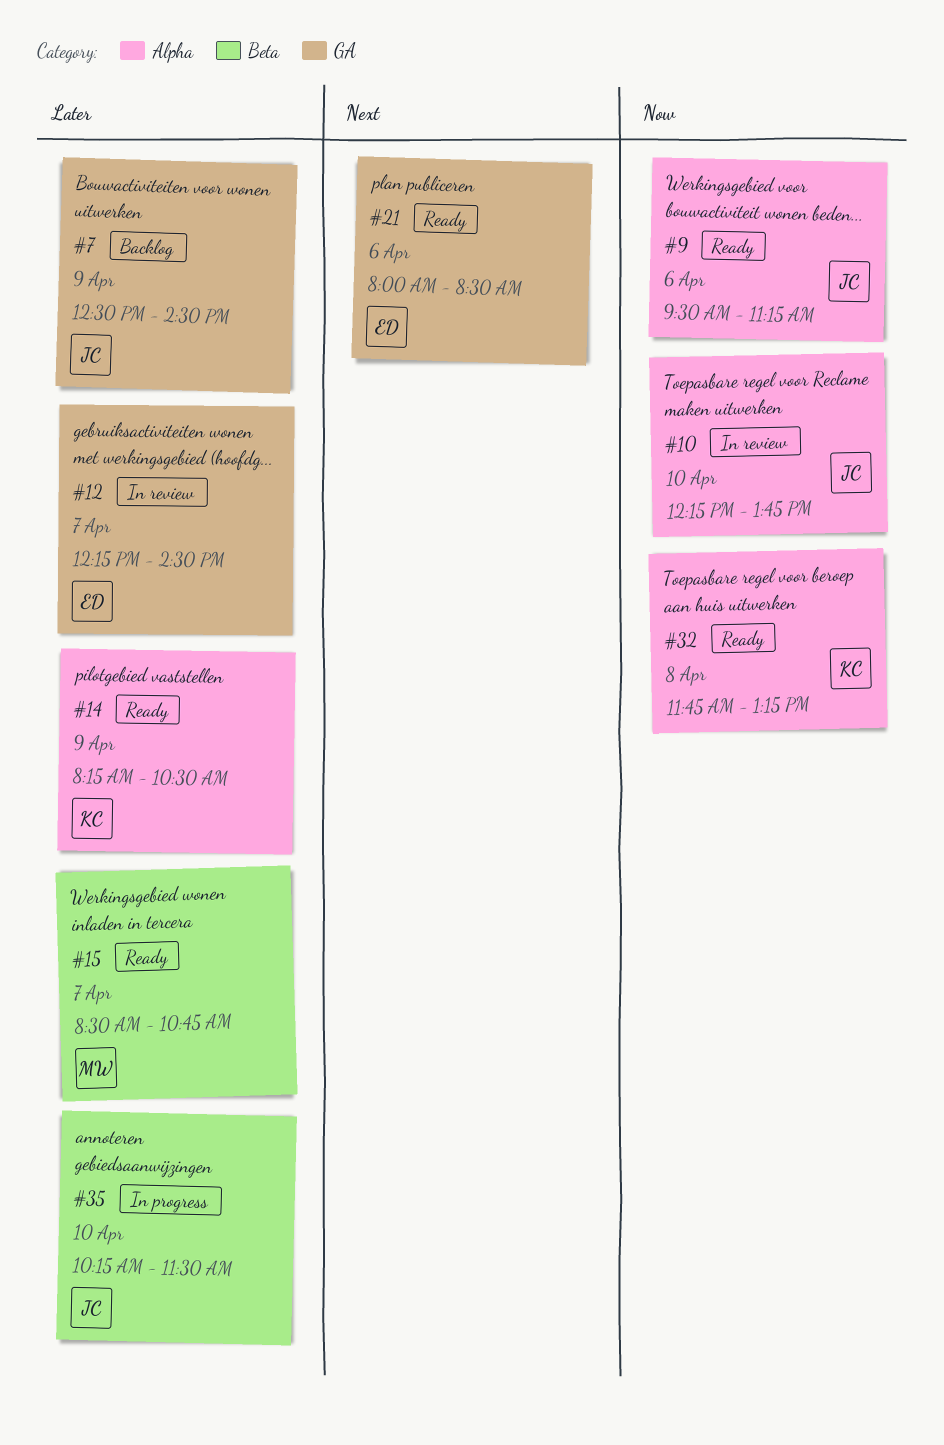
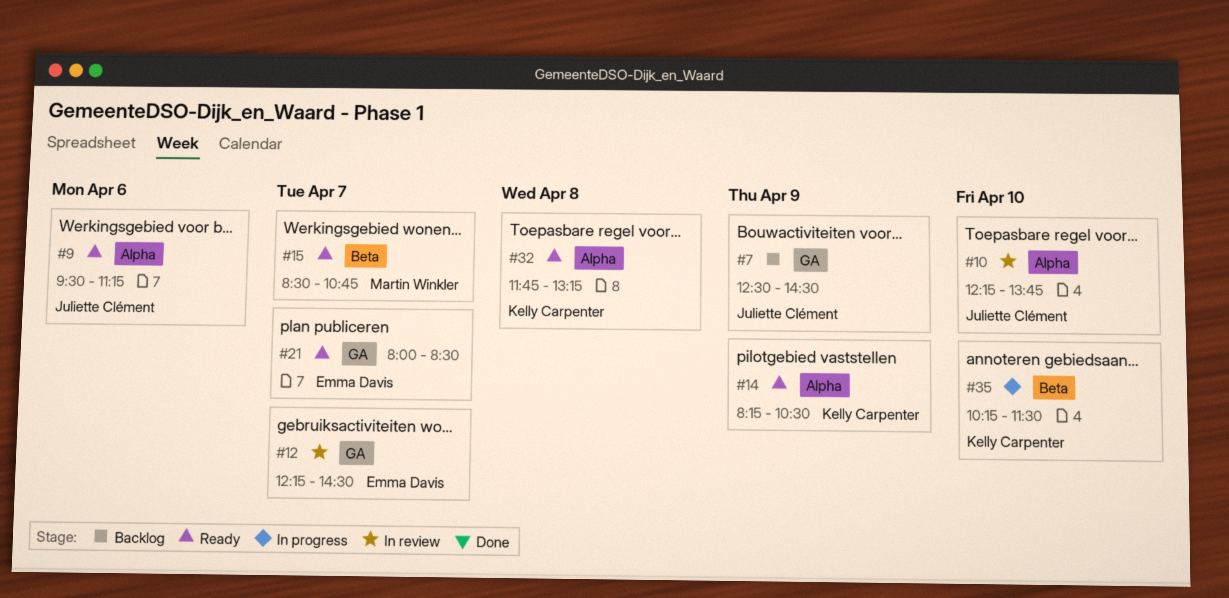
#21, day: Apr 6 -> Apr 7
#35, owner: Juliette Clément -> Kelly Carpenter

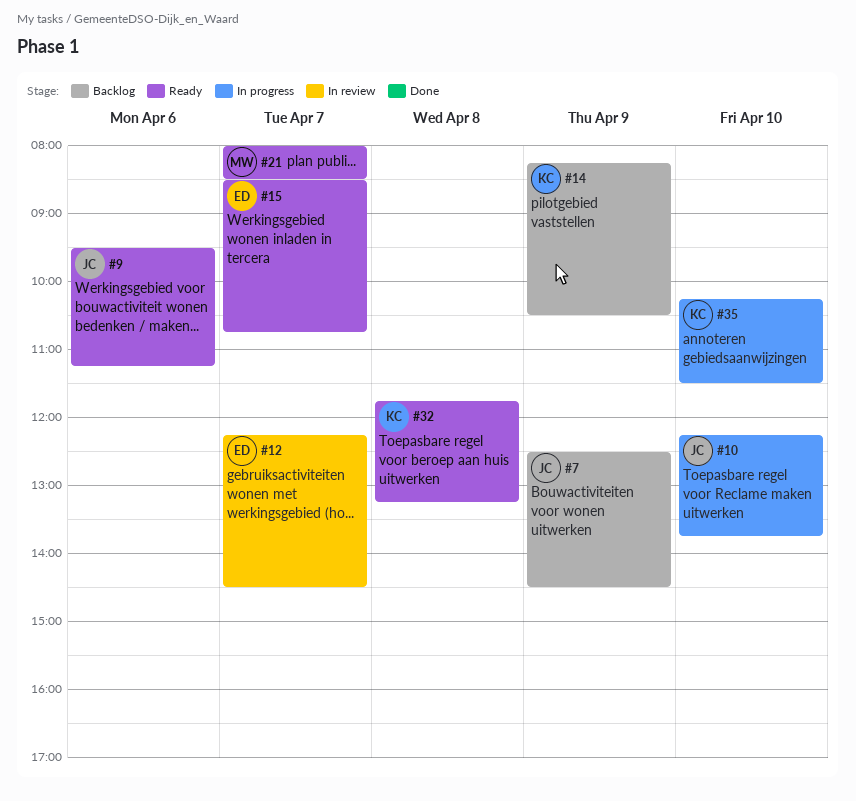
#10, status: In review -> In progress
#14, status: Ready -> Backlog
#15, owner: Martin Winkler -> Emma Davis
#21, owner: Emma Davis -> Martin Winkler

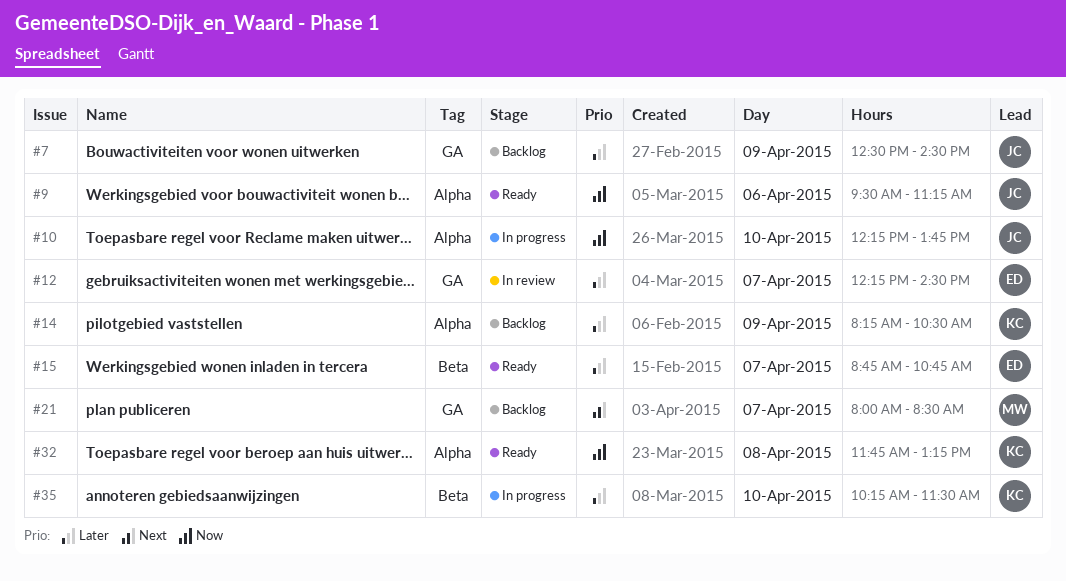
#15, begins: 08:30 -> 08:45
#21, status: Ready -> Backlog

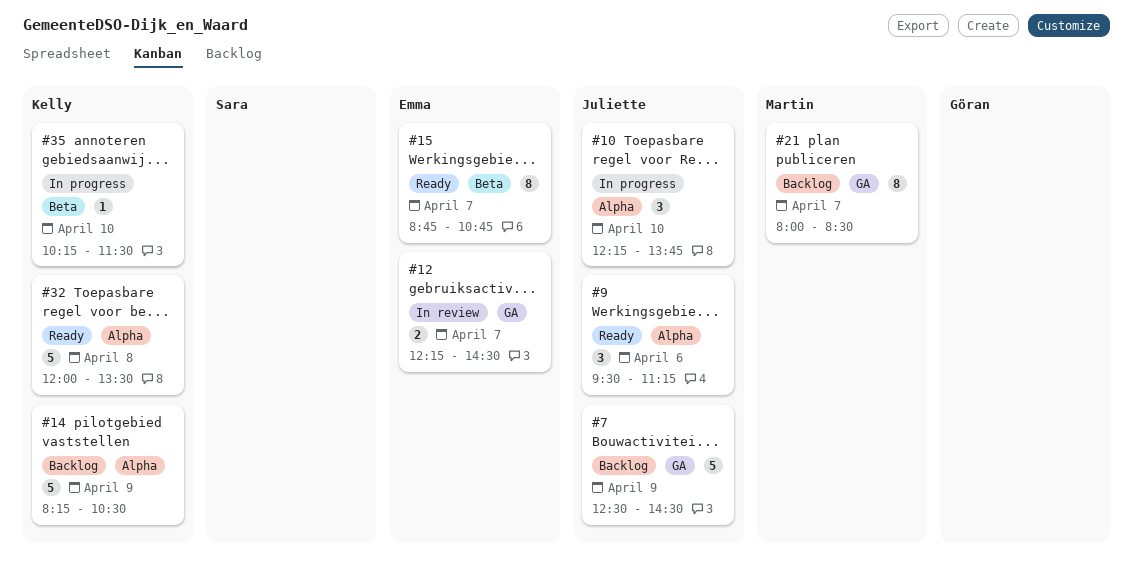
#32, begins: 11:45 -> 12:00
#32, ends: 13:15 -> 13:30

